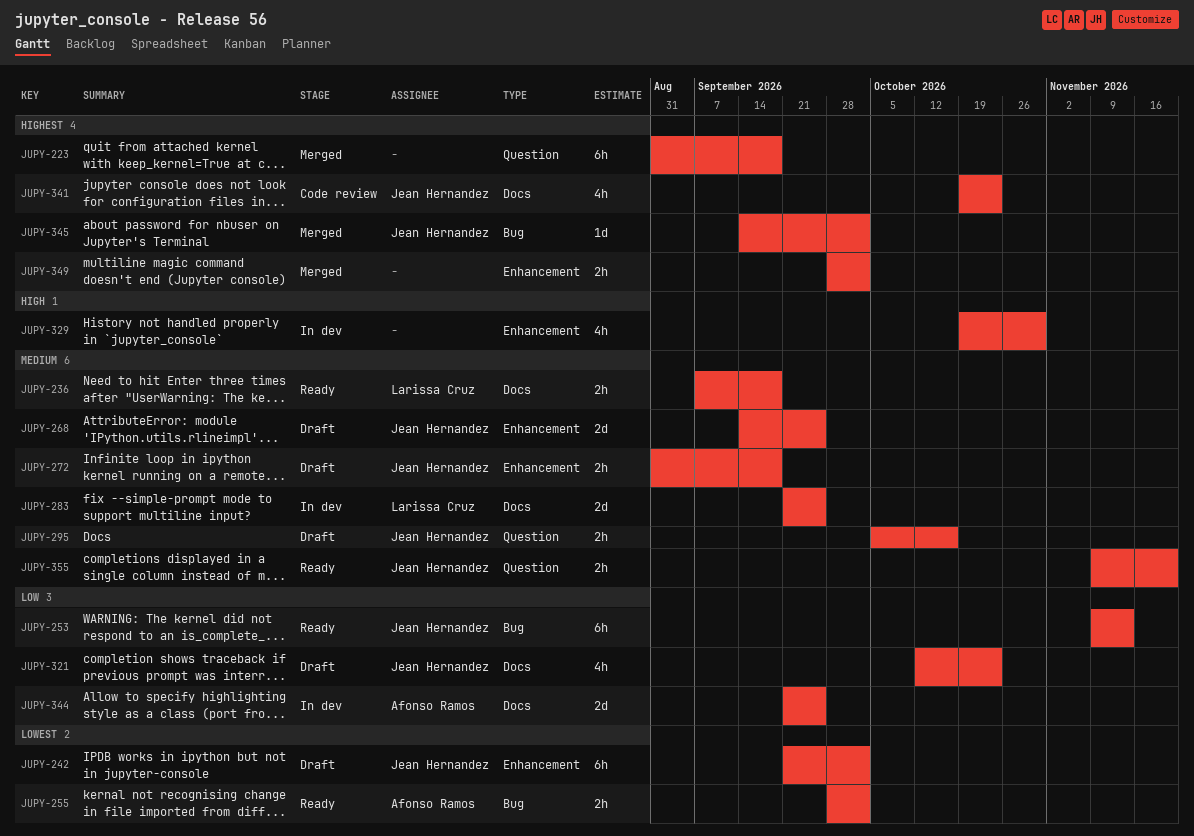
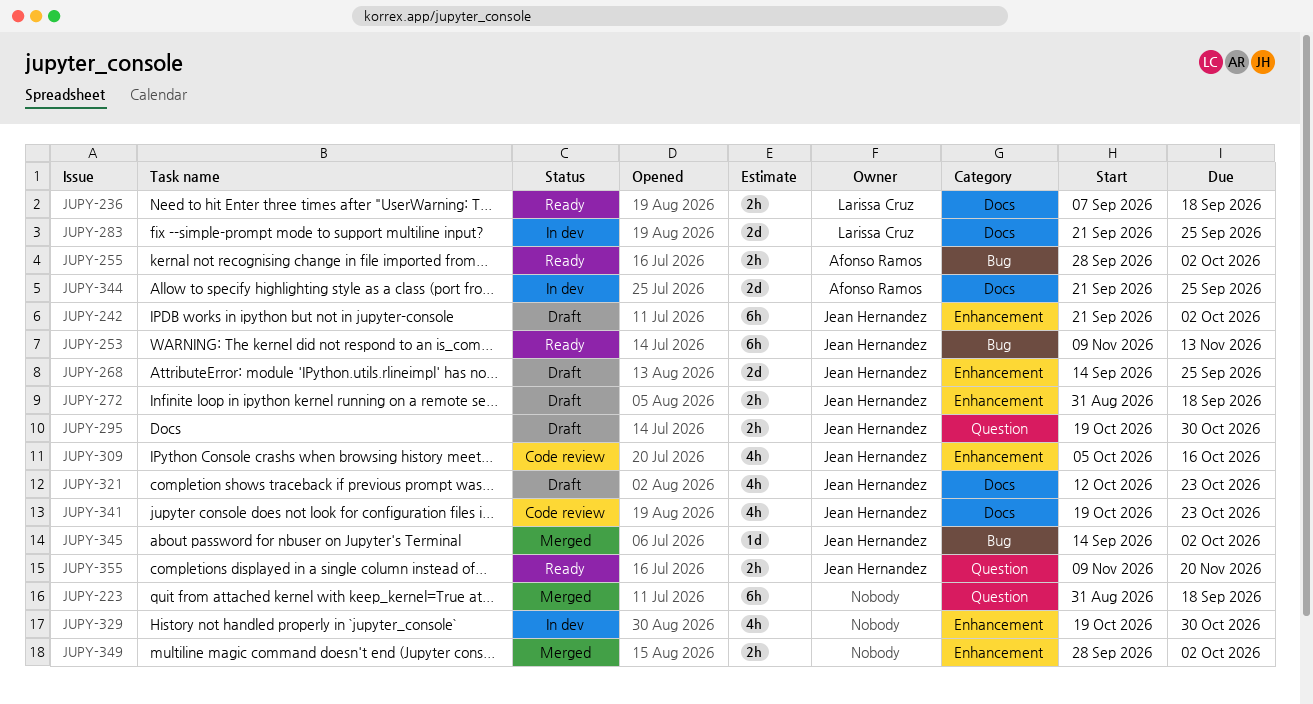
JUPY-295, start: Oct 5 -> Oct 19
JUPY-295, due: Oct 16 -> Oct 30
JUPY-309: none -> present

